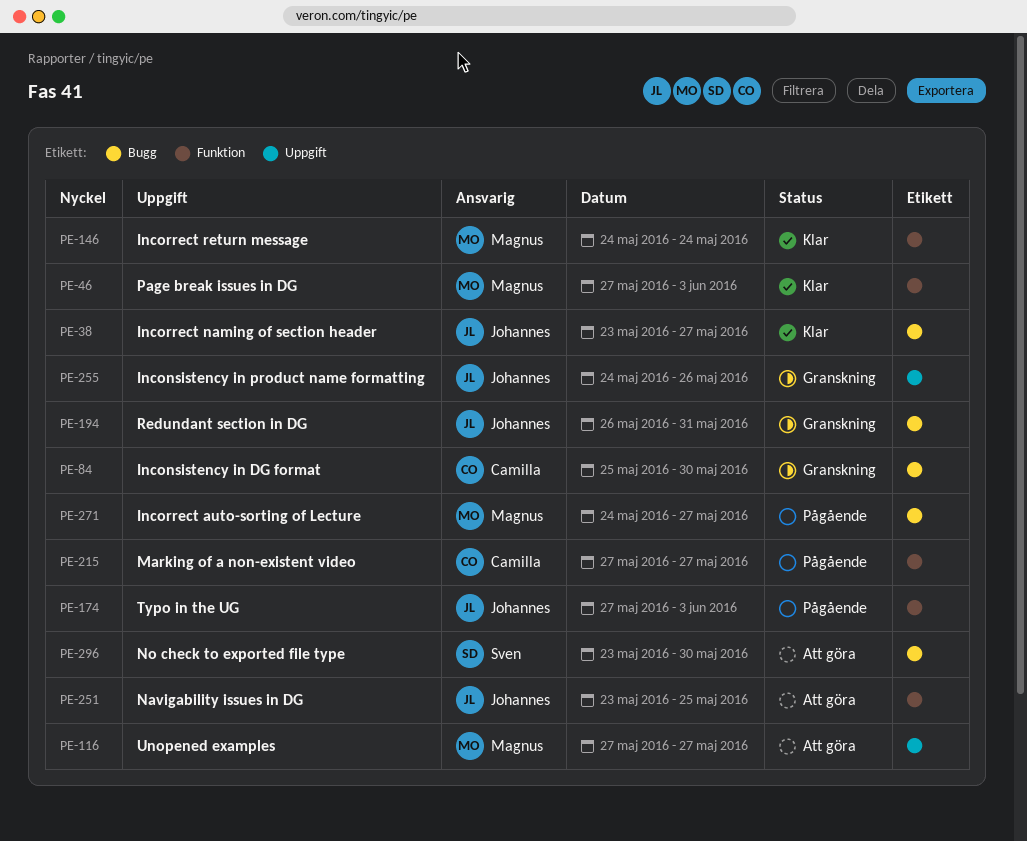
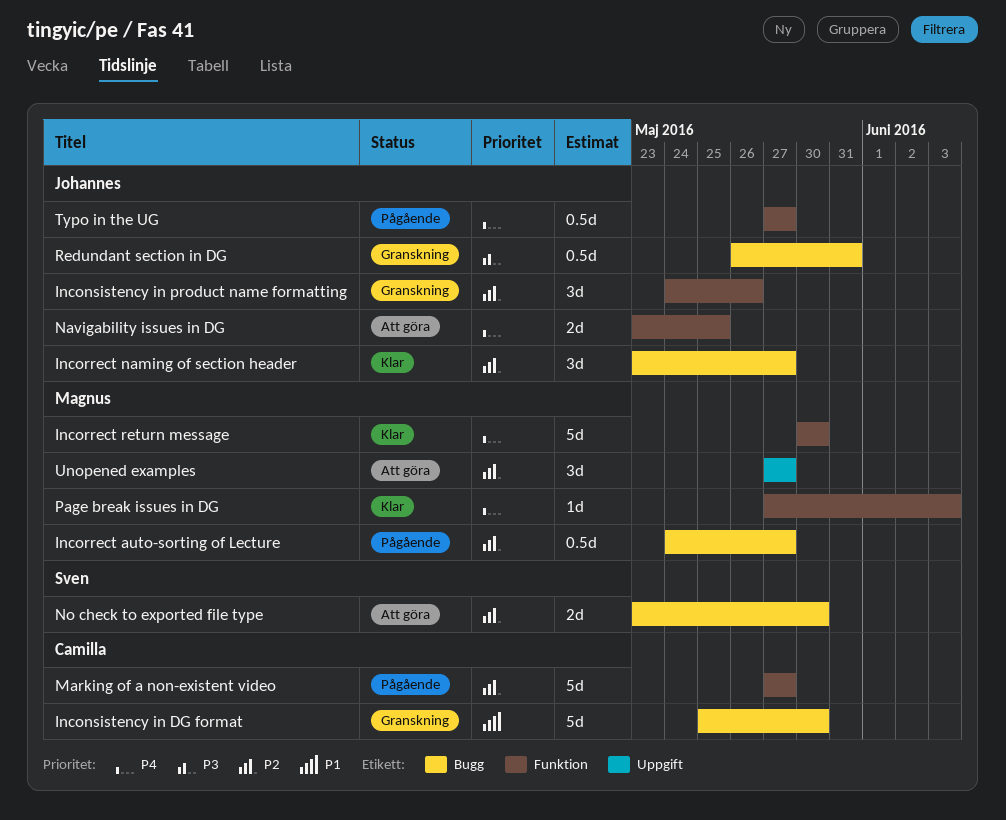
Inconsistency in product name formatting, label: Uppgift -> Funktion
Incorrect return message, start: May 24 -> May 30
Incorrect return message, due: May 24 -> May 30
Typo in the UG, due: Jun 3 -> May 27

